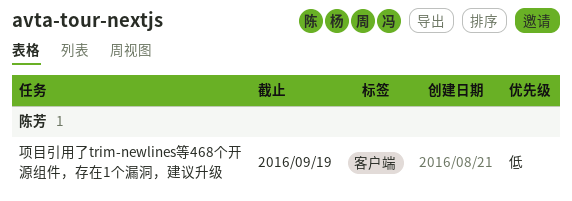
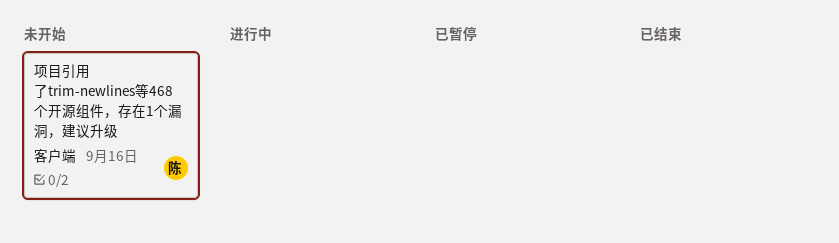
项目引用了trim-newlines等468个开源组件，存在1个漏洞，建议升级, due: Sep 19 -> Sep 16

